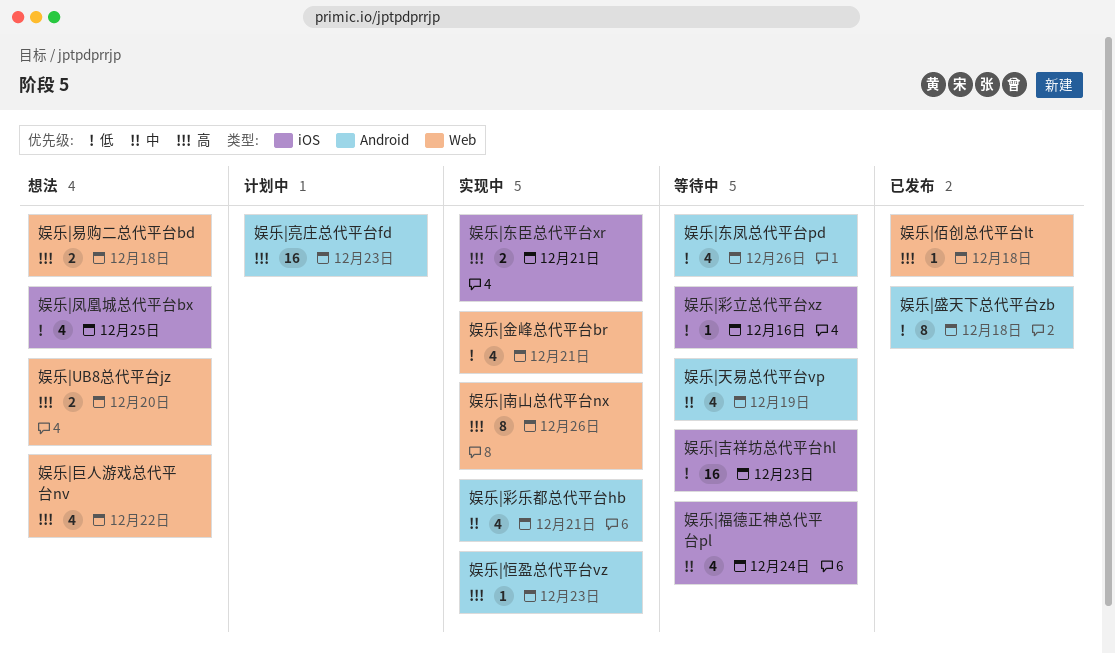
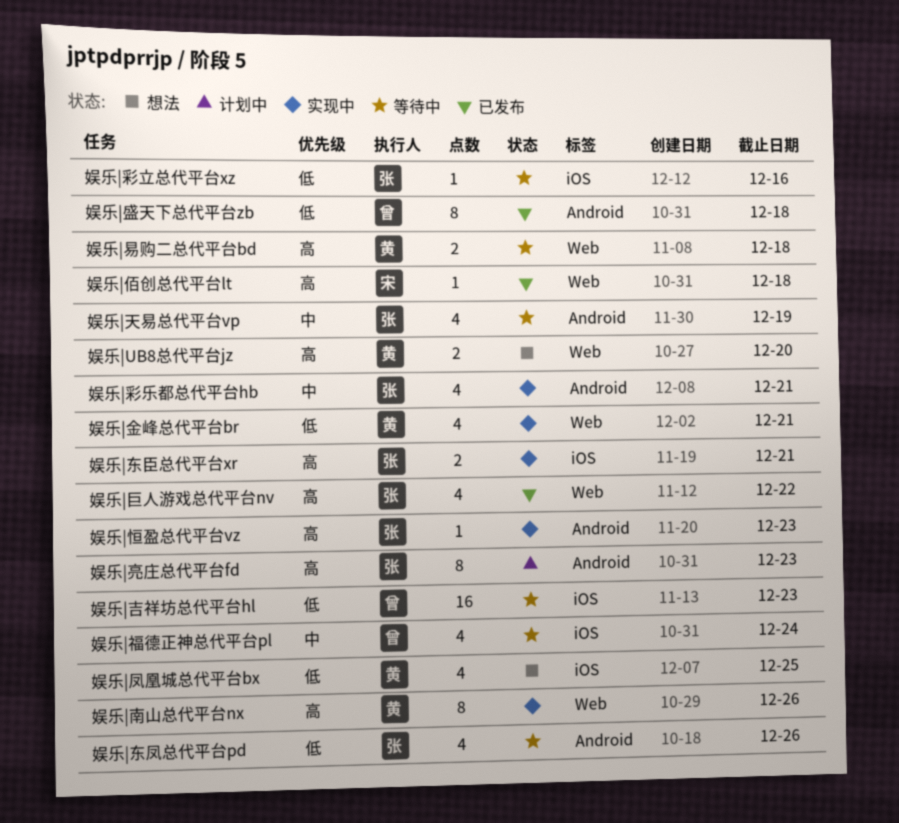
娱乐|亮庄总代平台fd, estimate: 16 -> 8
娱乐|巨人游戏总代平台nv, status: 想法 -> 已发布
娱乐|易购二总代平台bd, status: 想法 -> 等待中

